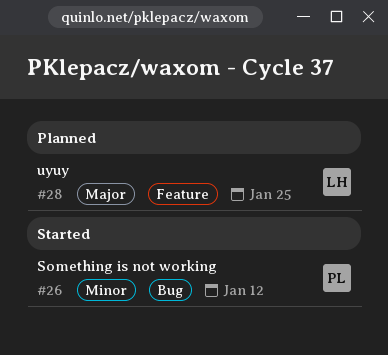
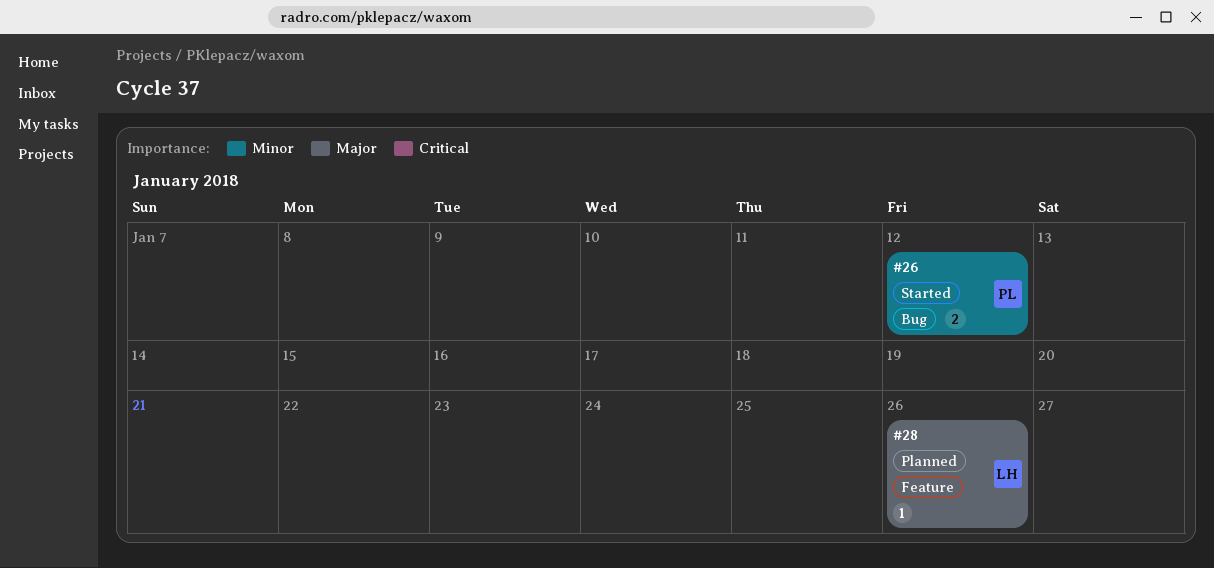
#28, due: Jan 25 -> Jan 26

